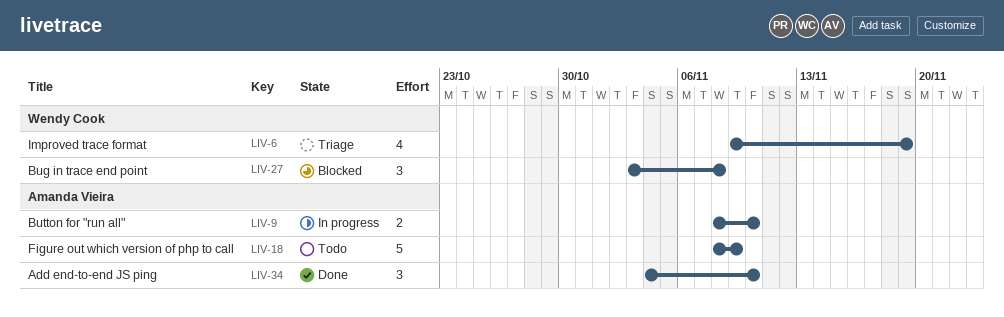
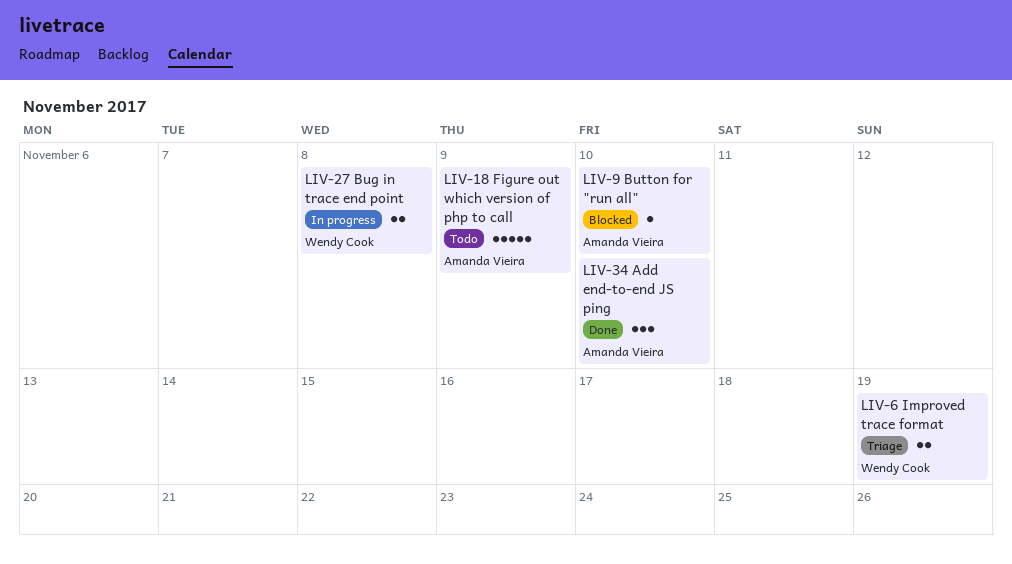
LIV-6, estimate: 4 -> 2
LIV-9, status: In progress -> Blocked
LIV-9, estimate: 2 -> 1
LIV-27, status: Blocked -> In progress
LIV-27, estimate: 3 -> 2

